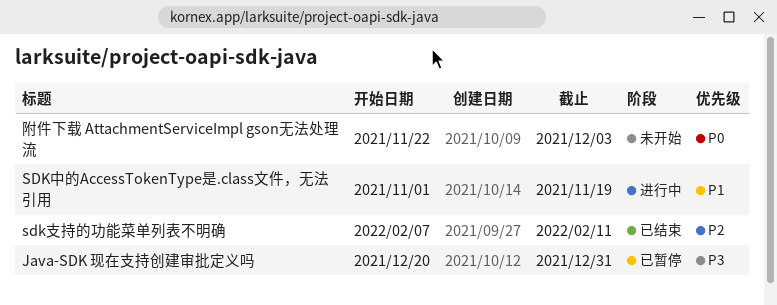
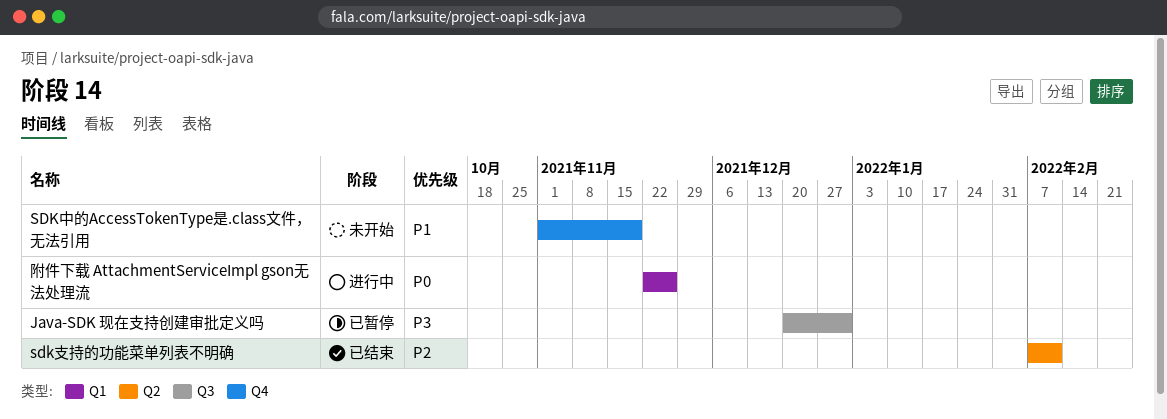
SDK中的AccessTokenType是.class文件，无法引用, status: 进行中 -> 未开始
附件下载 AttachmentServiceImpl gson无法处理流, status: 未开始 -> 进行中
附件下载 AttachmentServiceImpl gson无法处理流, due: Dec 3 -> Nov 26

